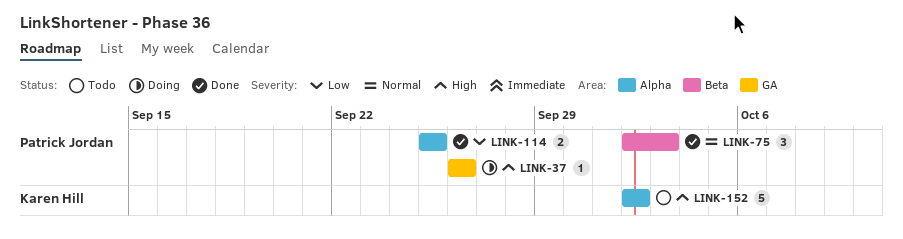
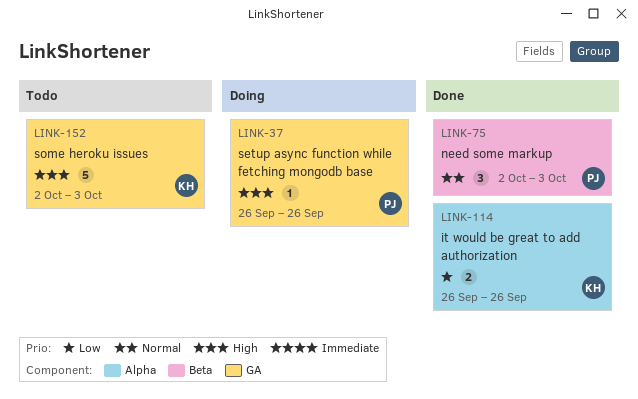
LINK-114, owner: Patrick Jordan -> Karen Hill
LINK-114, start: Sep 25 -> Sep 26
LINK-114, due: Sep 25 -> Sep 26
LINK-152, label: Alpha -> GA
LINK-152, due: Oct 2 -> Oct 3

